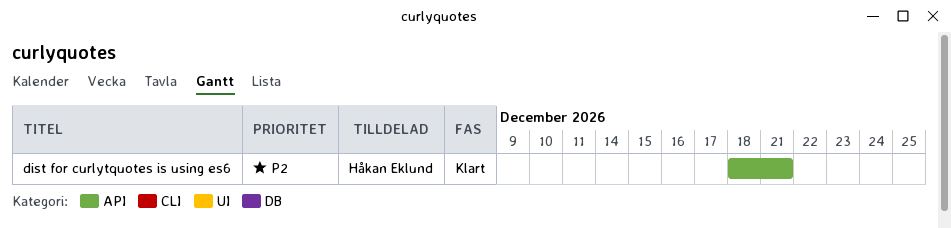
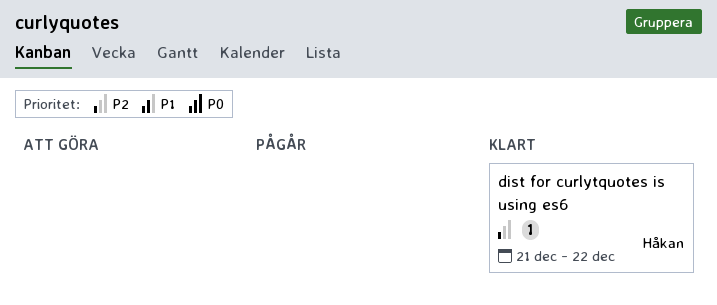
dist for curlytquotes is using es6, start: Dec 18 -> Dec 21
dist for curlytquotes is using es6, due: Dec 21 -> Dec 22

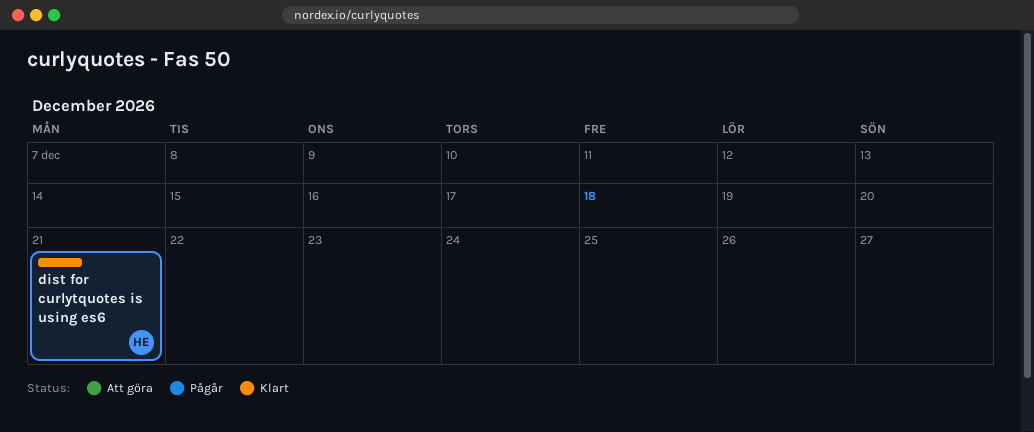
dist for curlytquotes is using es6, due: Dec 22 -> Dec 21

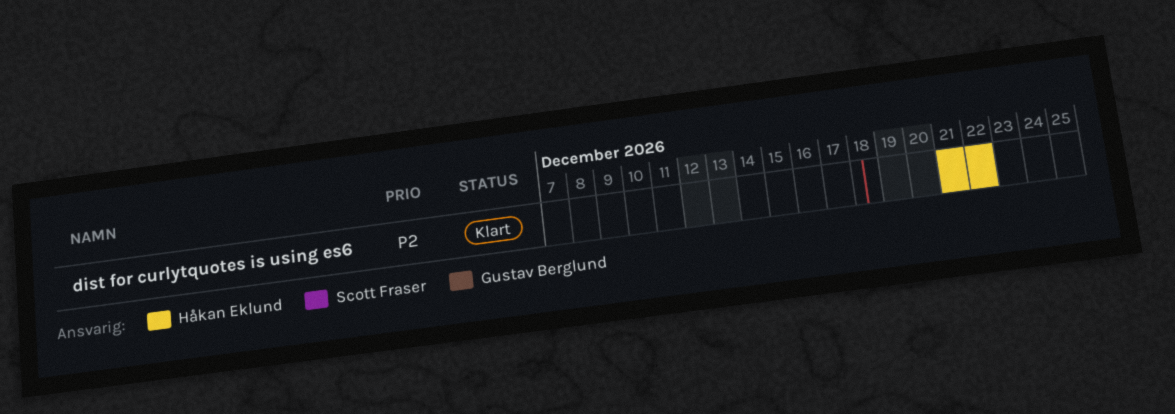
dist for curlytquotes is using es6, due: Dec 21 -> Dec 22

